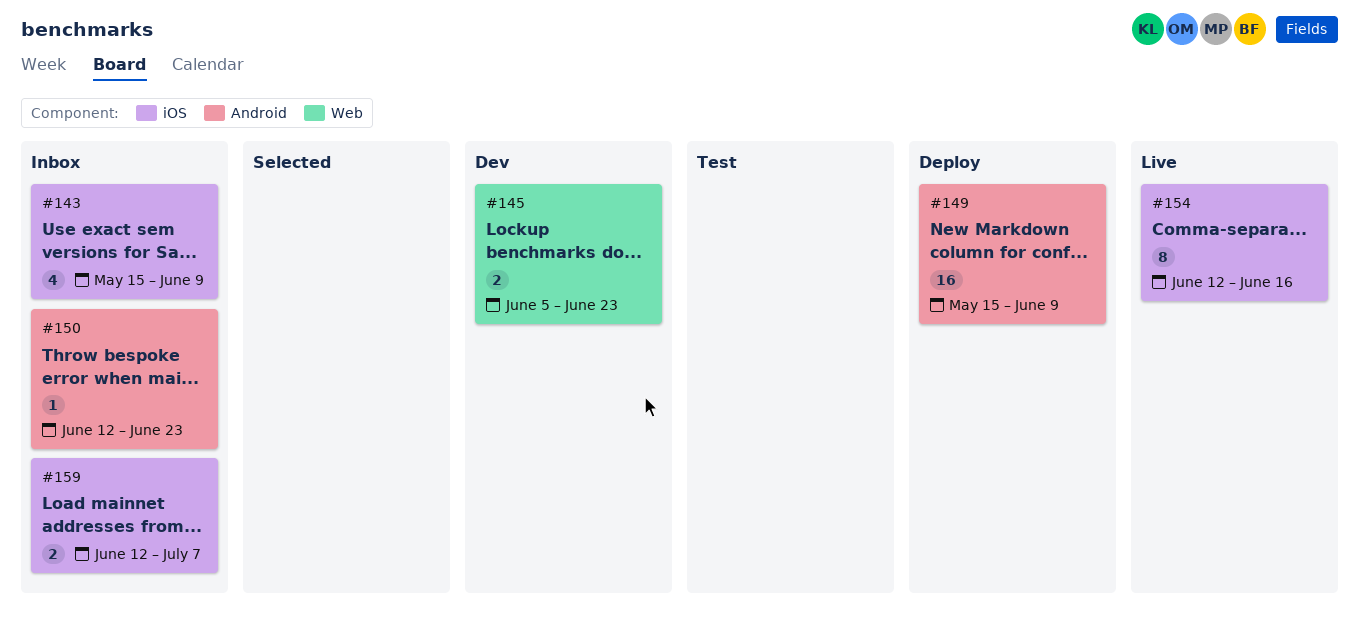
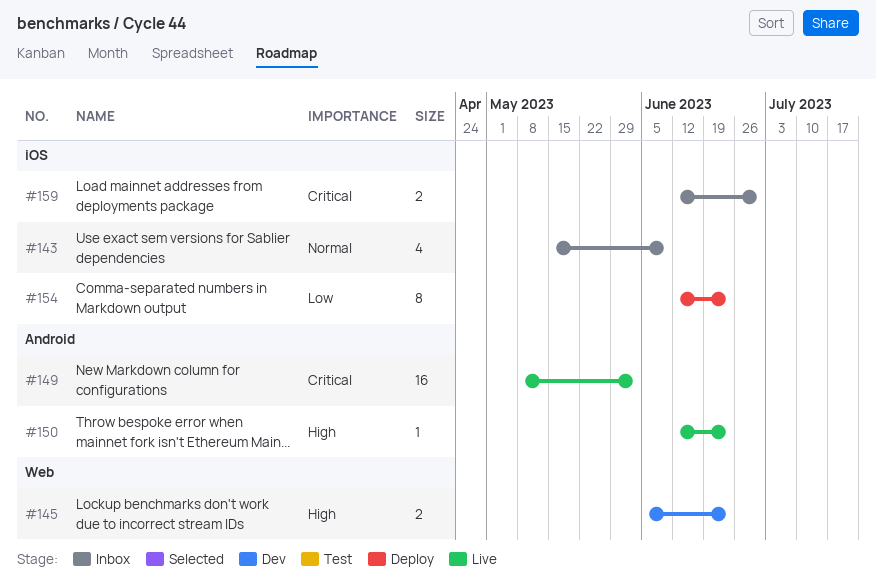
#149, status: Deploy -> Live
#149, start: May 15 -> May 8
#149, due: Jun 9 -> Jun 2
#150, status: Inbox -> Live
#154, status: Live -> Deploy
#154, due: Jun 16 -> Jun 23
#159, due: Jul 7 -> Jun 30

